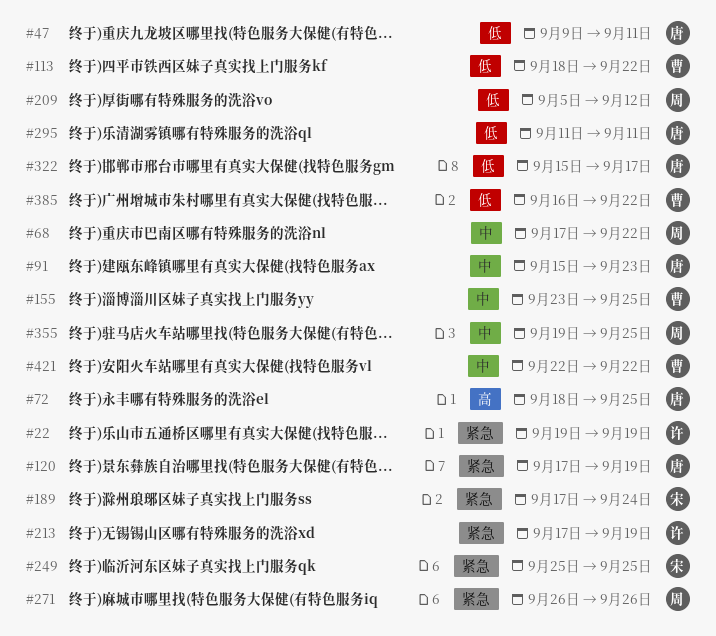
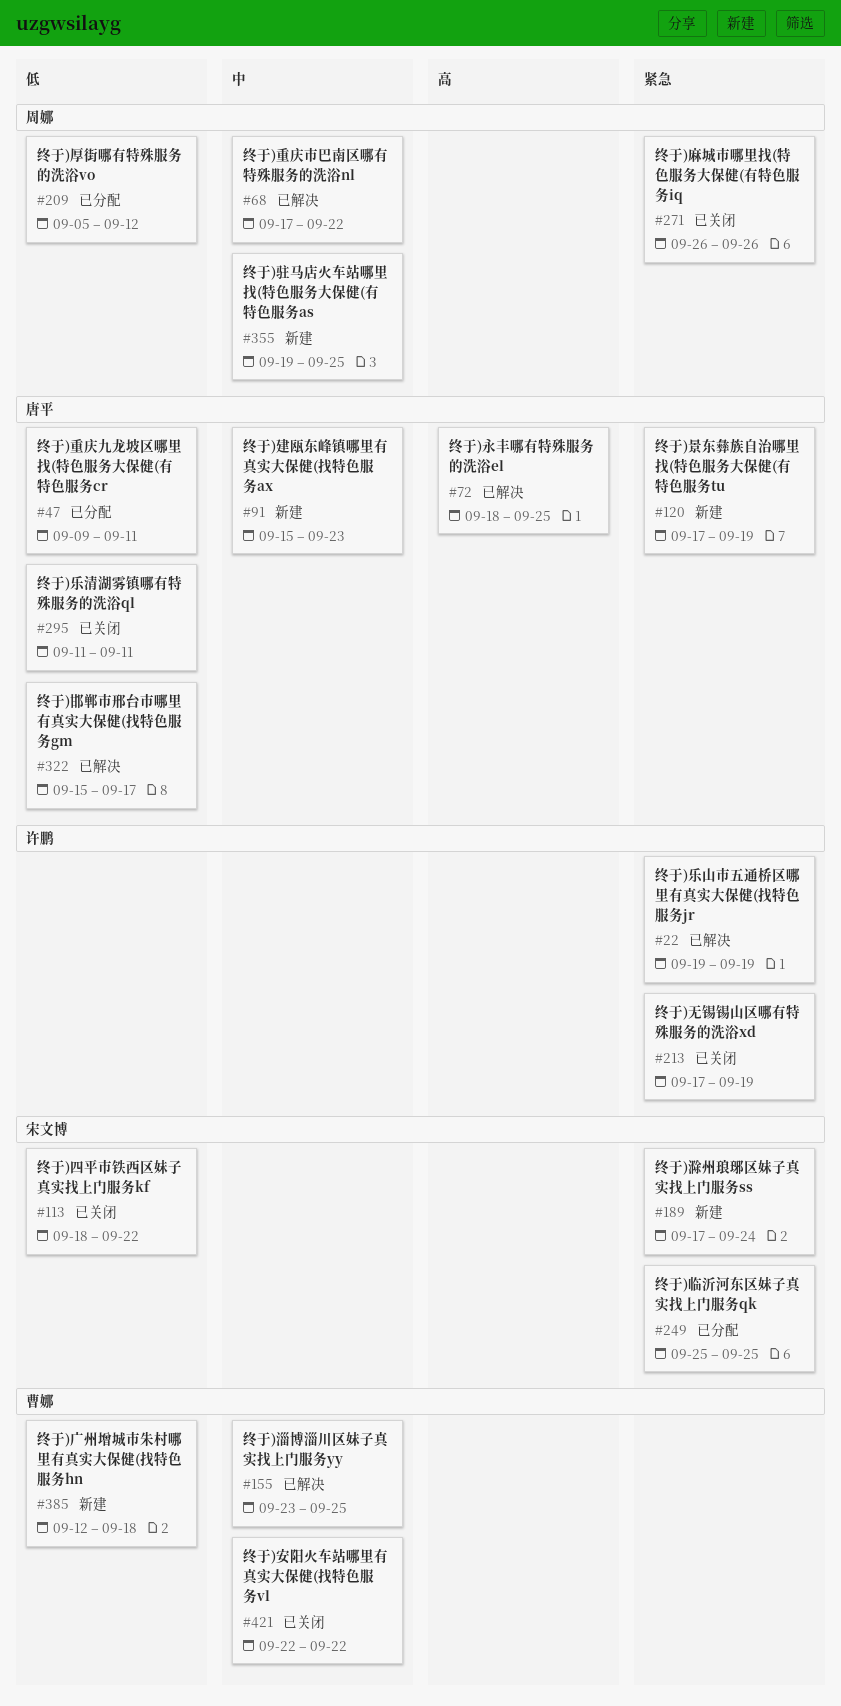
#113, owner: 曹娜 -> 宋文博
#385, start: Sep 16 -> Sep 12
#385, due: Sep 22 -> Sep 18

